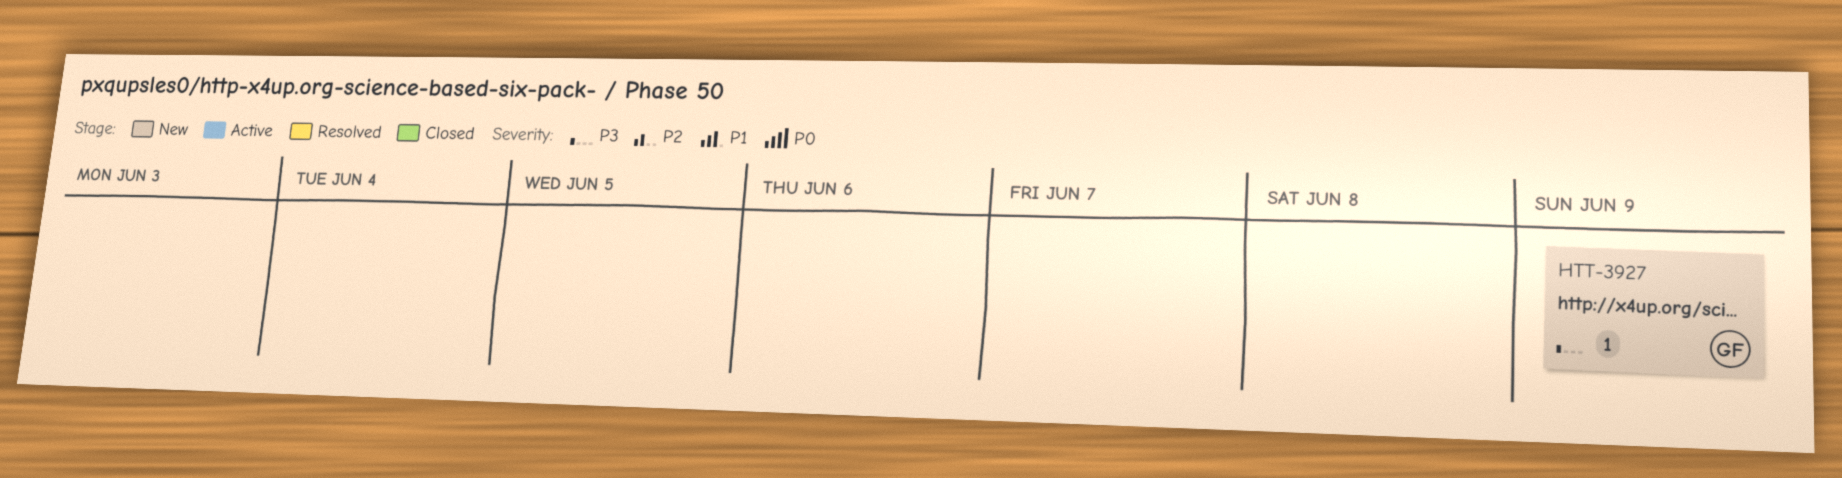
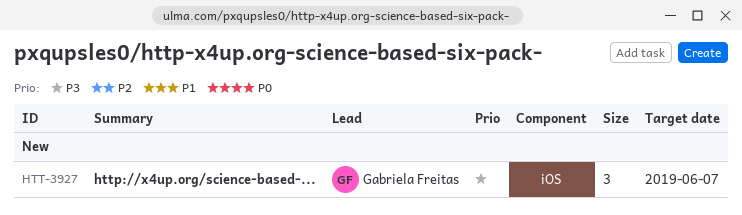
HTT-3927, estimate: 1 -> 3
HTT-3927, due: Jun 9 -> Jun 7

